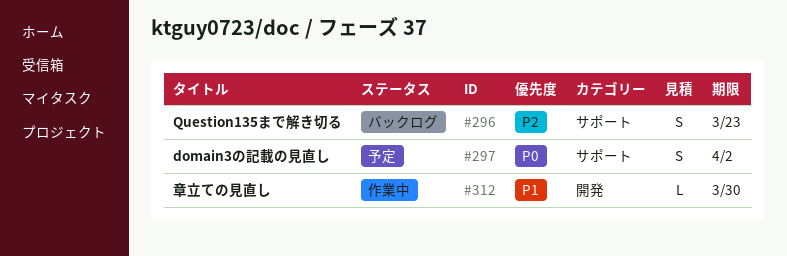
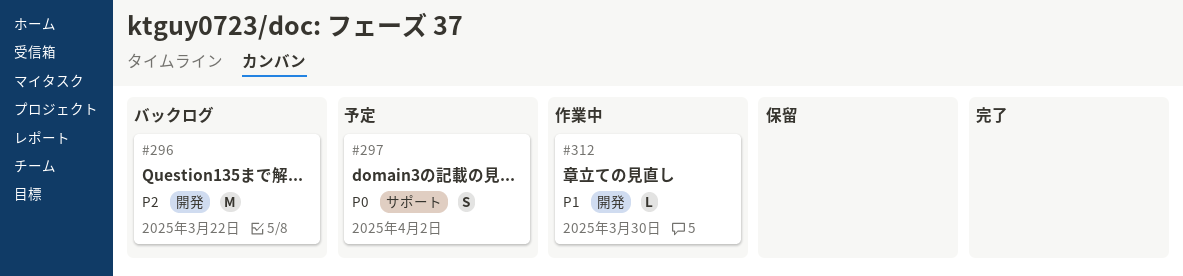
#296, label: サポート -> 開発
#296, estimate: S -> M
#296, due: Mar 23 -> Mar 22

